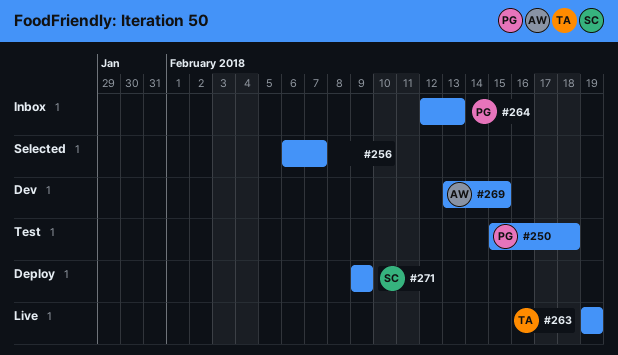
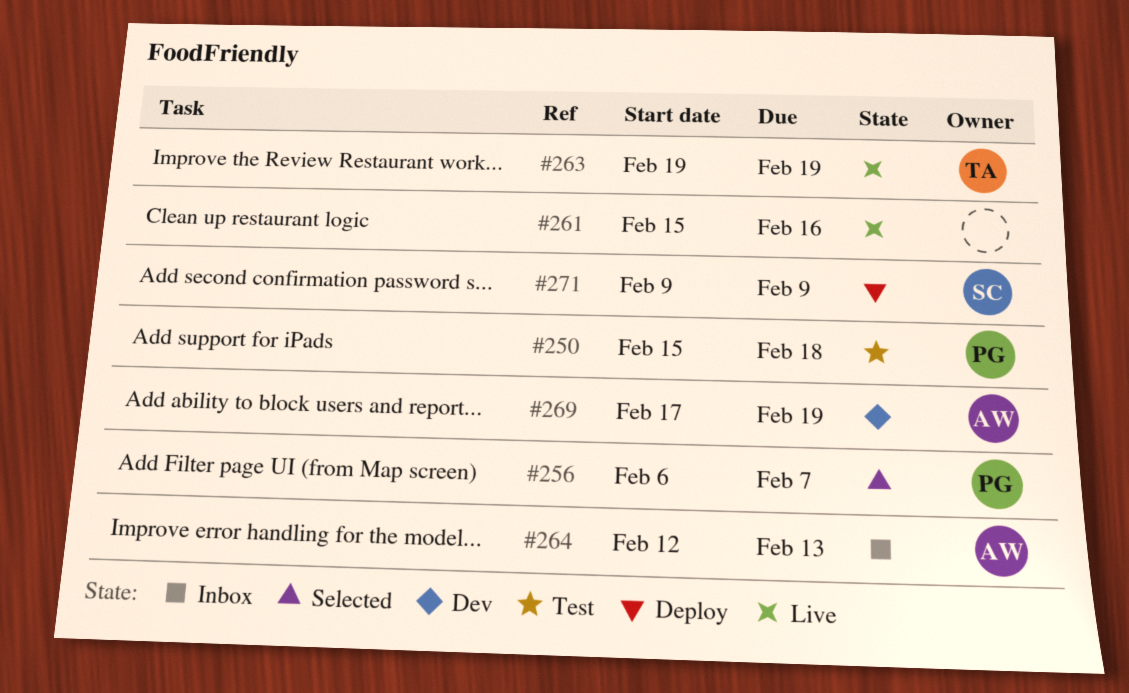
#256, owner: none -> PG
#261: none -> present
#264, owner: PG -> AW
#269, start: Feb 13 -> Feb 17
#269, due: Feb 15 -> Feb 19

